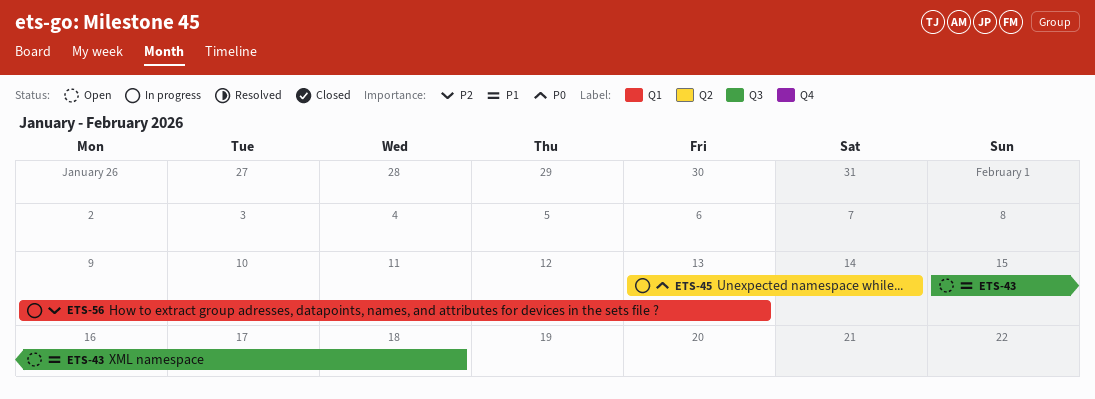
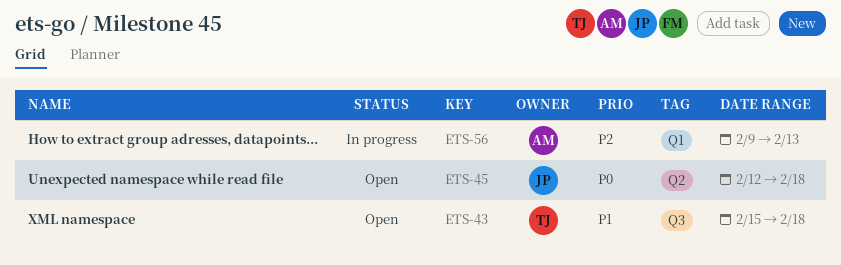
ETS-45, status: In progress -> Open
ETS-45, start: Feb 13 -> Feb 12
ETS-45, due: Feb 14 -> Feb 18

